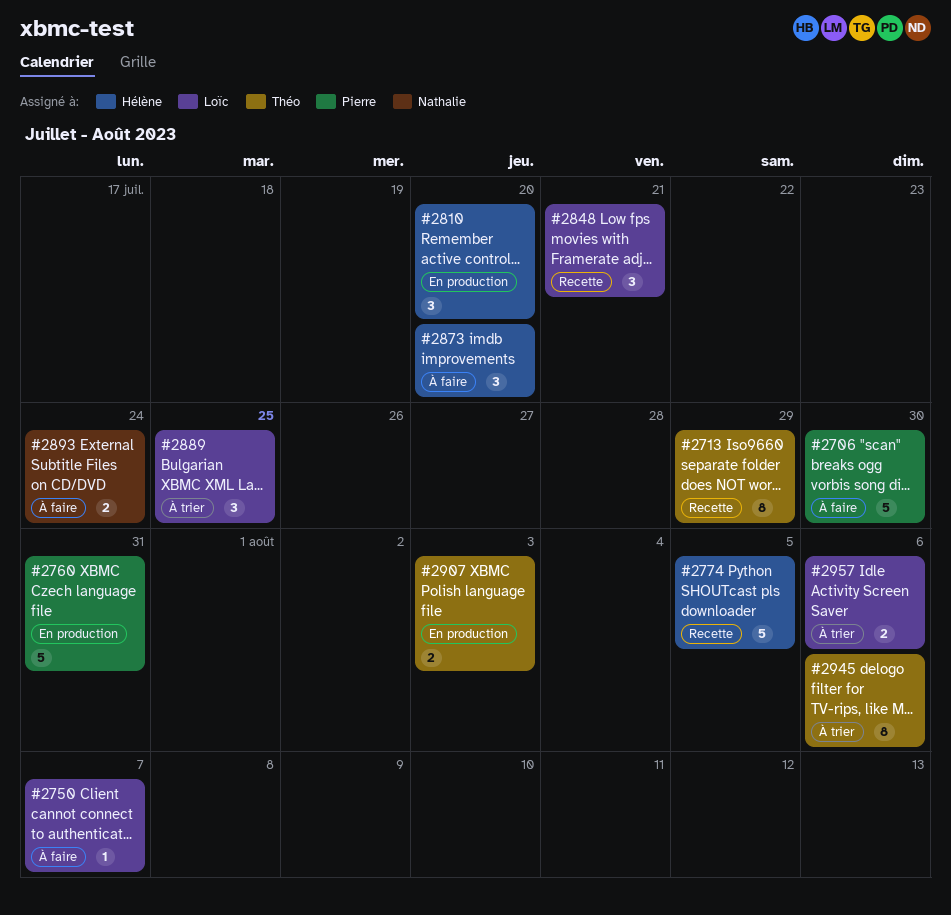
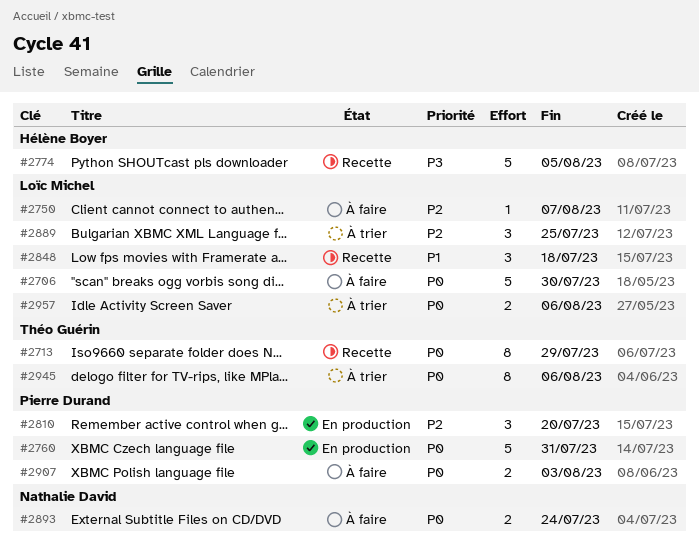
#2706, owner: Pierre Durand -> Loïc Michel
#2810, owner: Hélène Boyer -> Pierre Durand
#2848, due: Jul 21 -> Jul 18
#2873: present -> none
#2907, status: En production -> À faire
#2907, owner: Théo Guérin -> Pierre Durand

